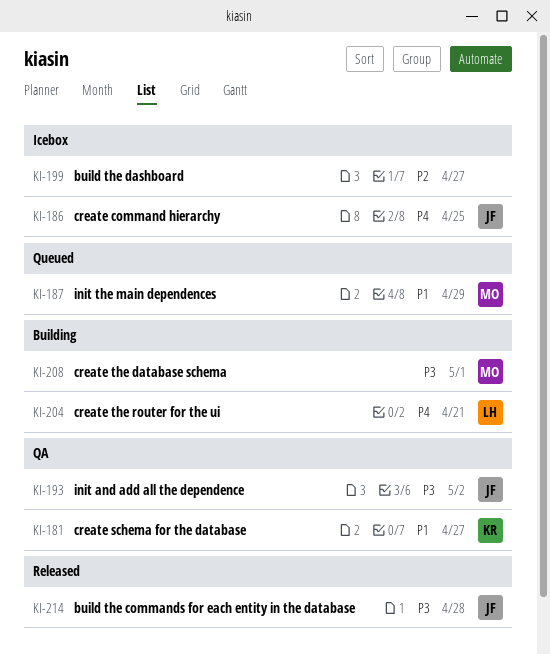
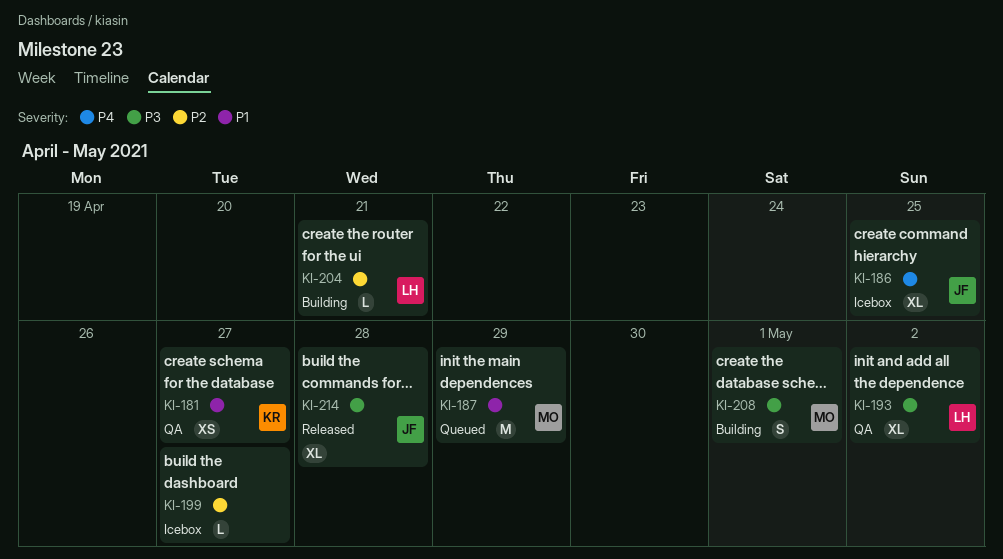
KI-193, owner: JF -> LH
KI-204, priority: P4 -> P2

